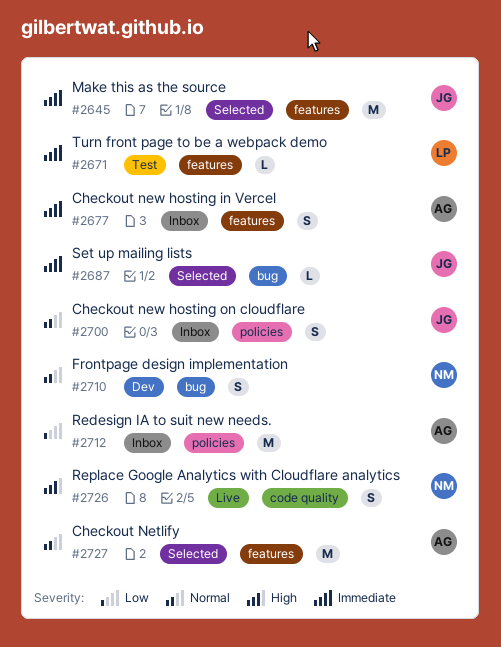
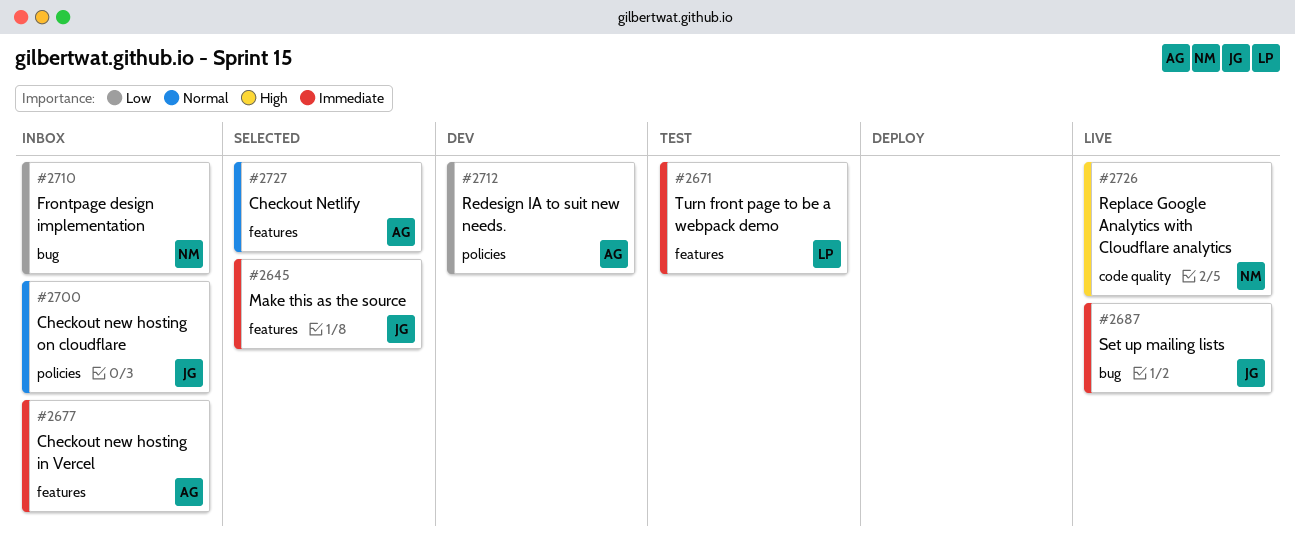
#2687, status: Selected -> Live
#2710, status: Dev -> Inbox
#2710, priority: Normal -> Low
#2712, status: Inbox -> Dev

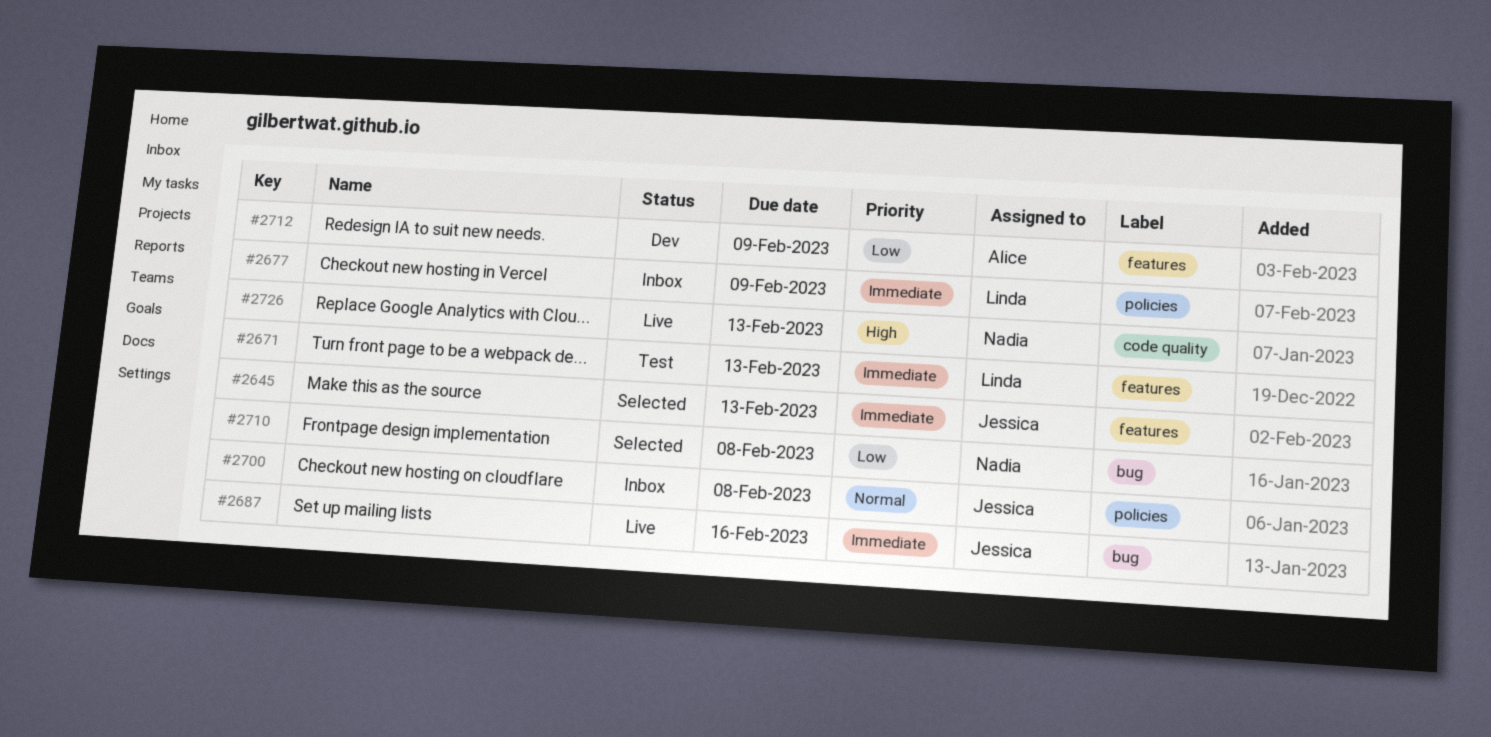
#2677, owner: Alice -> Linda
#2677, label: features -> policies
#2710, status: Inbox -> Selected
#2712, label: policies -> features
#2727: present -> none

